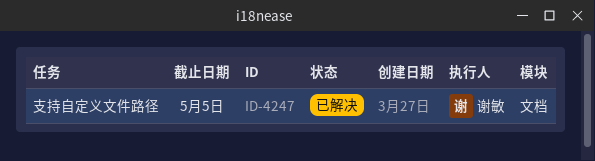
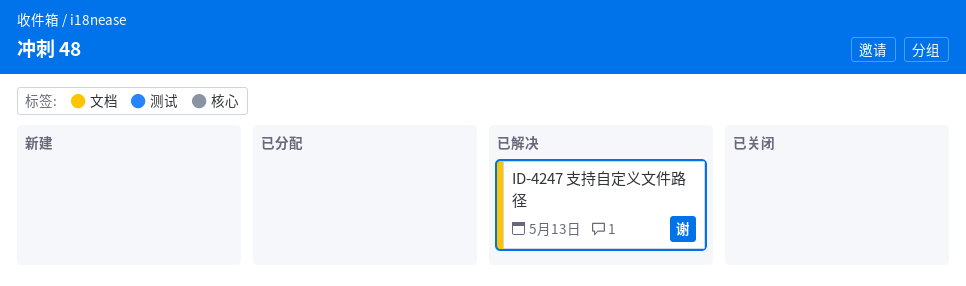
ID-4247, due: May 5 -> May 13

